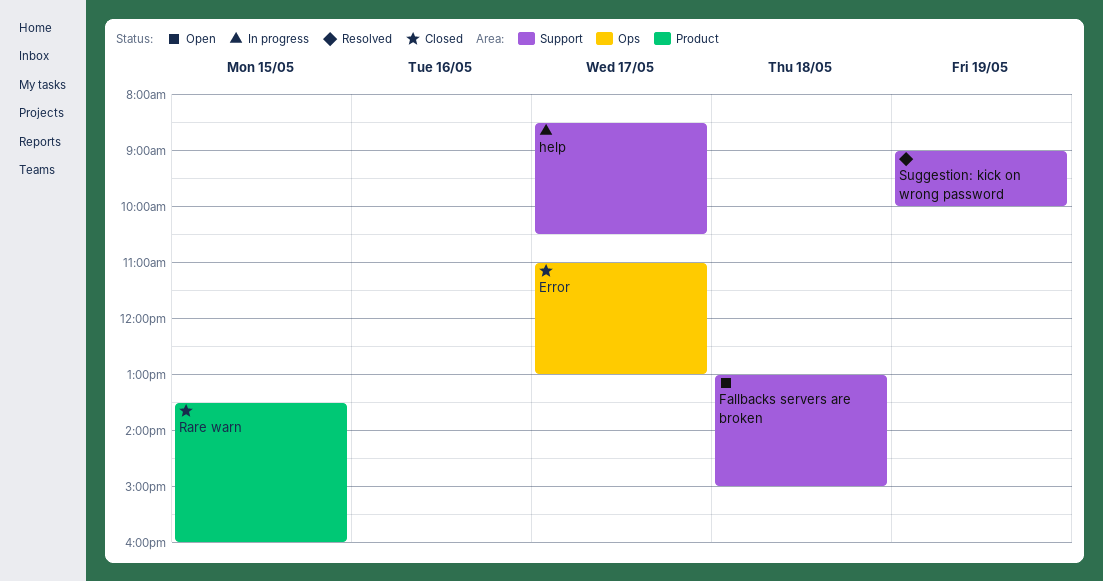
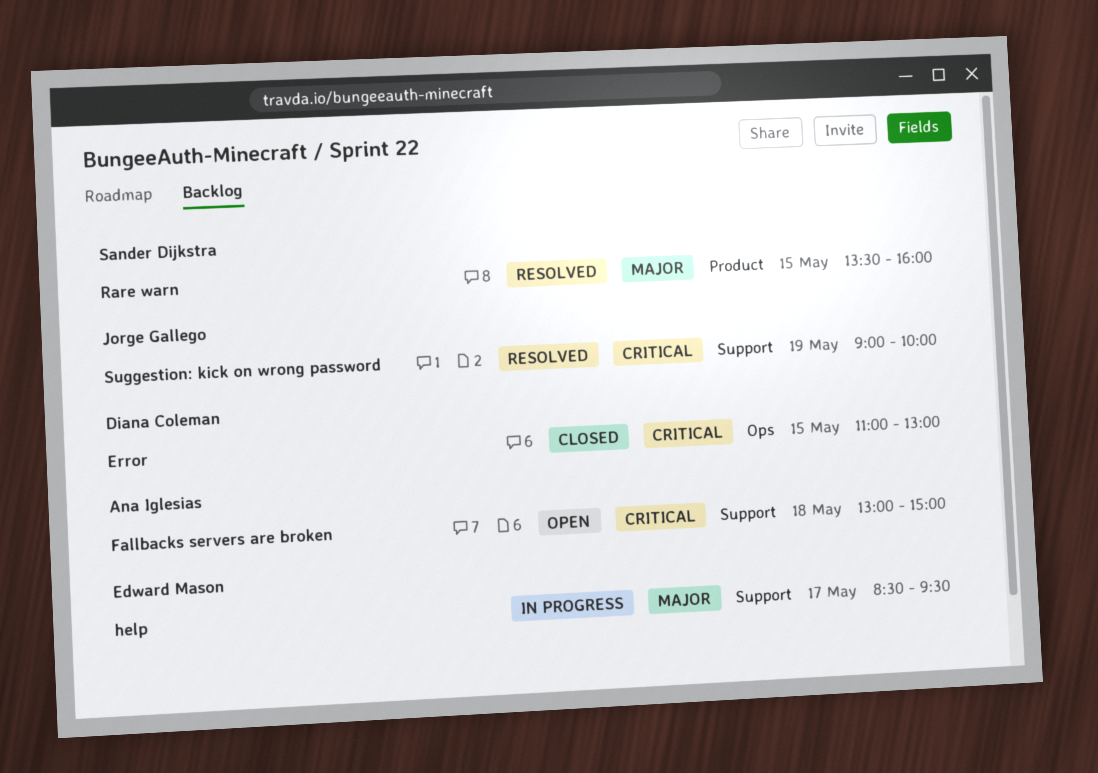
Error, day: May 17 -> May 15
help, ends: 10:30 -> 09:30
Rare warn, status: Closed -> Resolved

